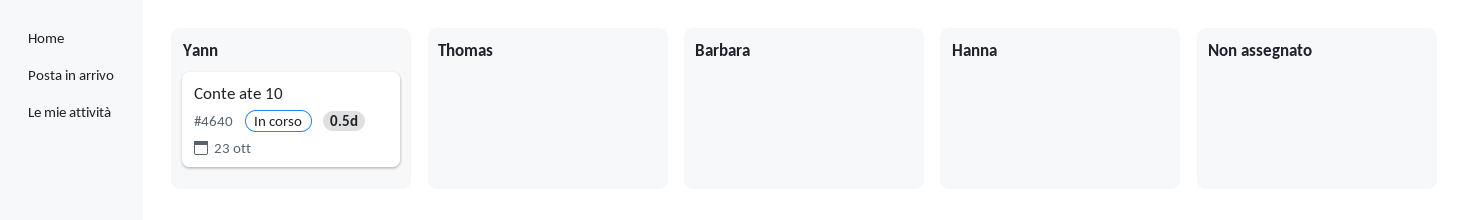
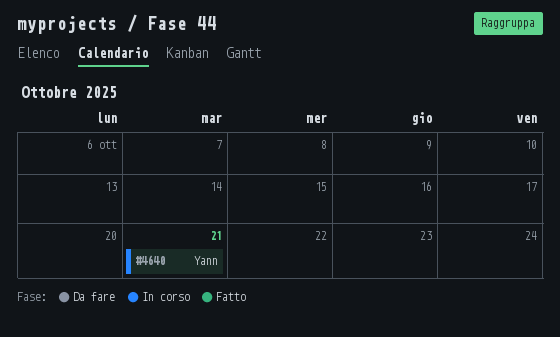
#4640, due: Oct 23 -> Oct 21

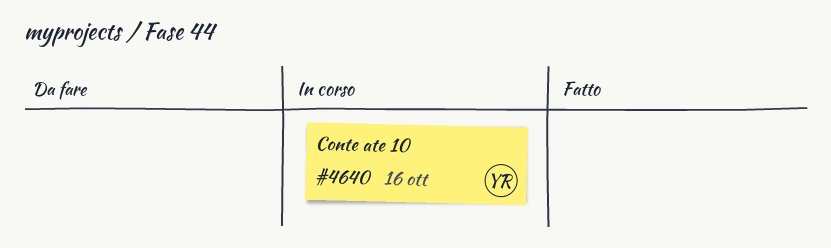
#4640, due: Oct 21 -> Oct 16

